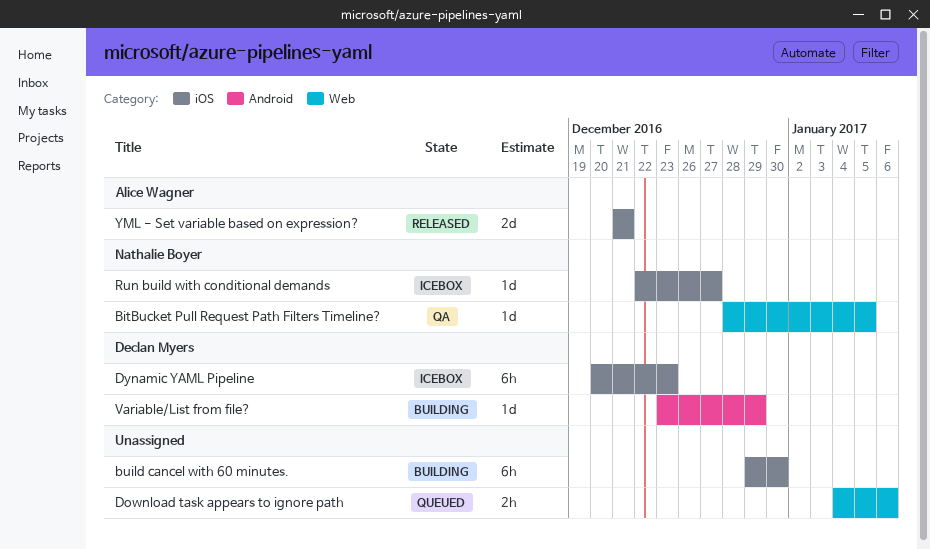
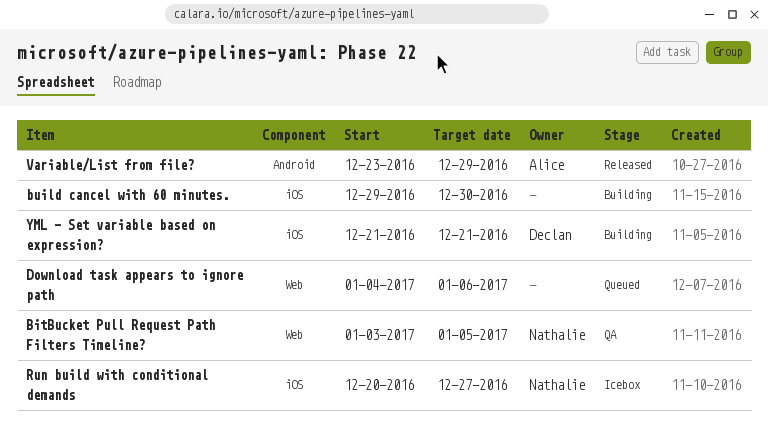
BitBucket Pull Request Path Filters Timeline?, start: Dec 28 -> Jan 3
Dynamic YAML Pipeline: present -> none
Run build with conditional demands, start: Dec 22 -> Dec 20
Variable/List from file?, status: Building -> Released
Variable/List from file?, owner: Declan Myers -> Alice Wagner
YML - Set variable based on expression?, status: Released -> Building
YML - Set variable based on expression?, owner: Alice Wagner -> Declan Myers

